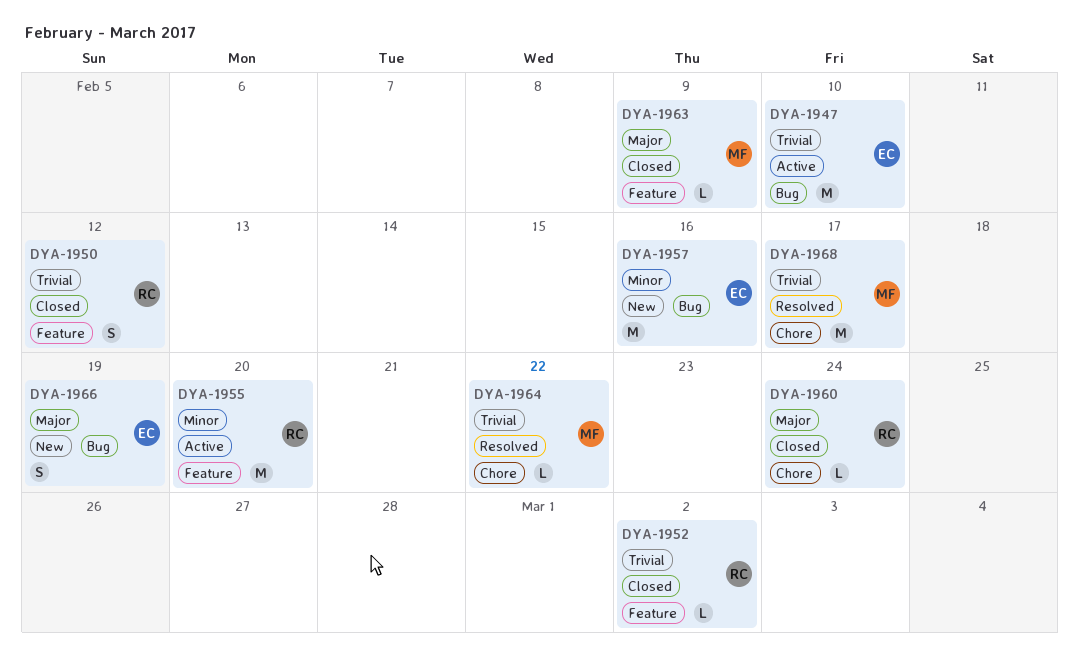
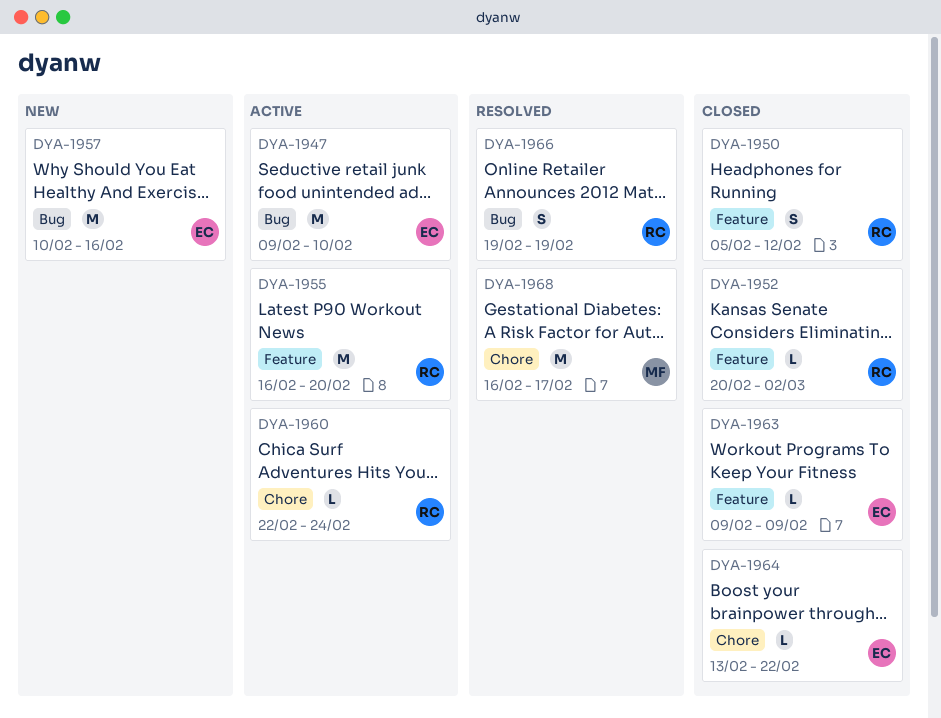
DYA-1960, status: Closed -> Active
DYA-1963, owner: MF -> EC
DYA-1964, status: Resolved -> Closed
DYA-1964, owner: MF -> EC
DYA-1966, status: New -> Resolved
DYA-1966, owner: EC -> RC

